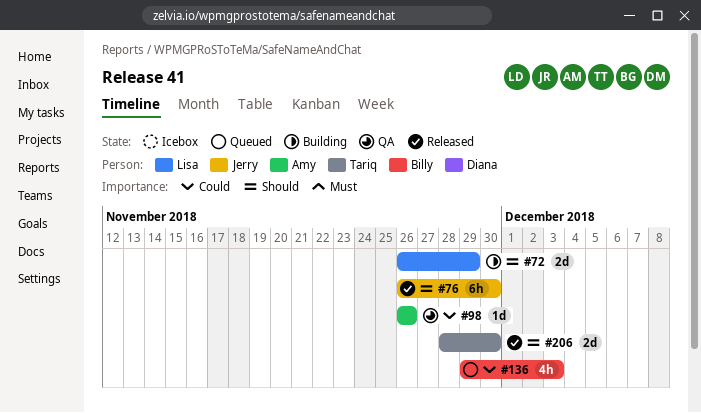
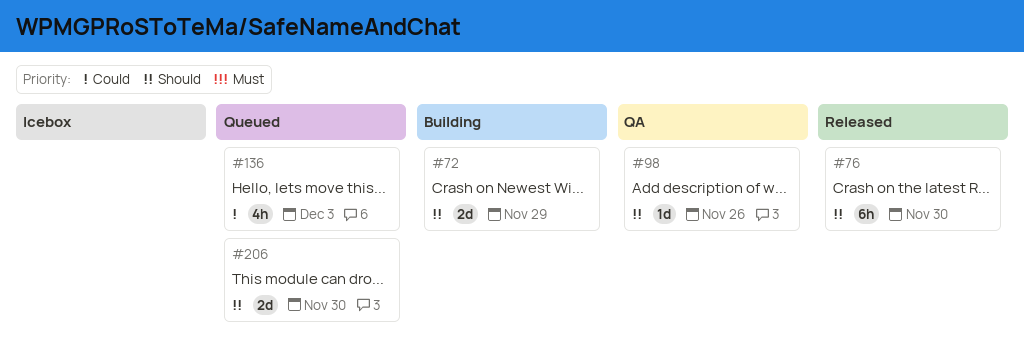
#98, priority: Could -> Should
#206, status: Released -> Queued

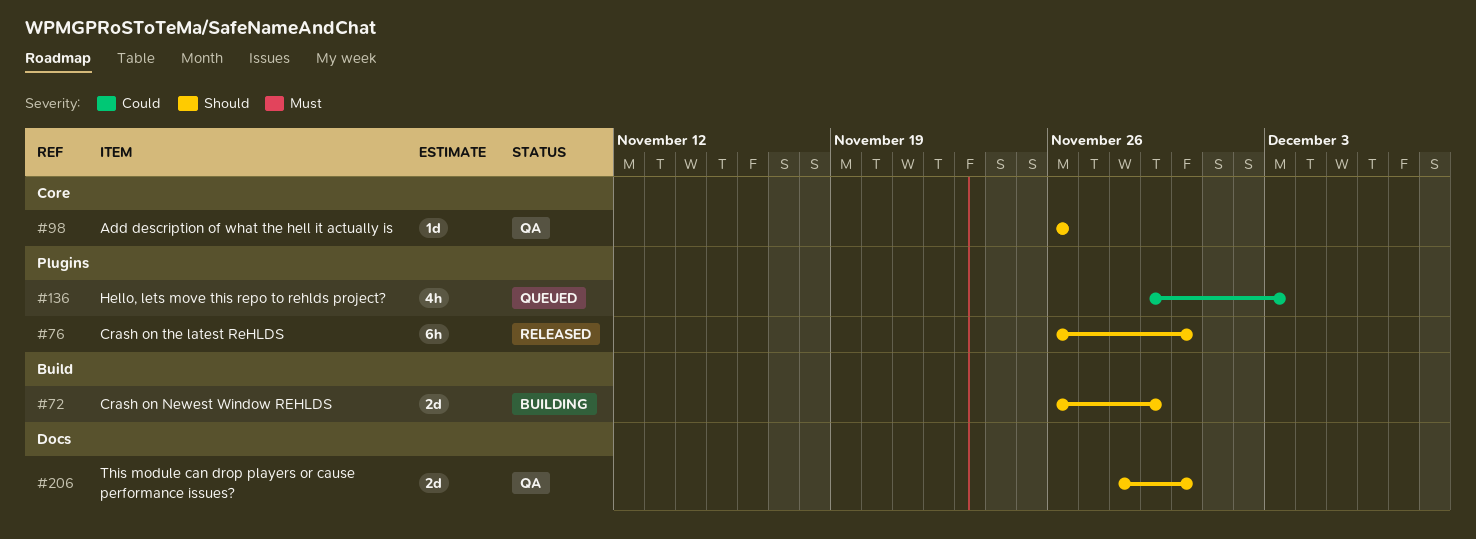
#206, status: Queued -> QA

